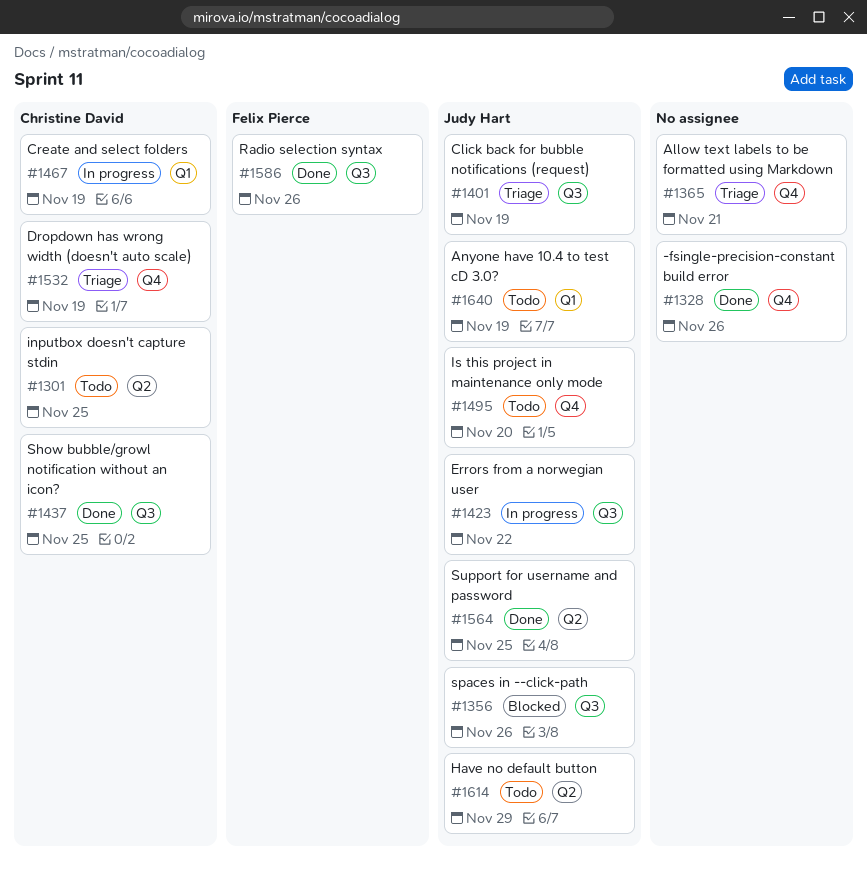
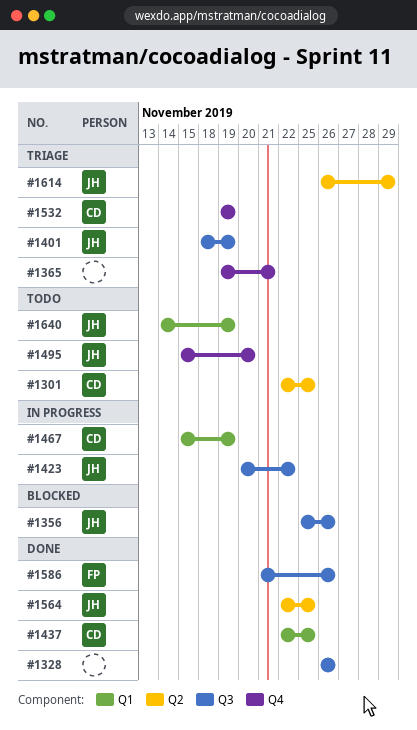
#1328, label: Q4 -> Q3
#1437, label: Q3 -> Q1
#1614, status: Todo -> Triage

